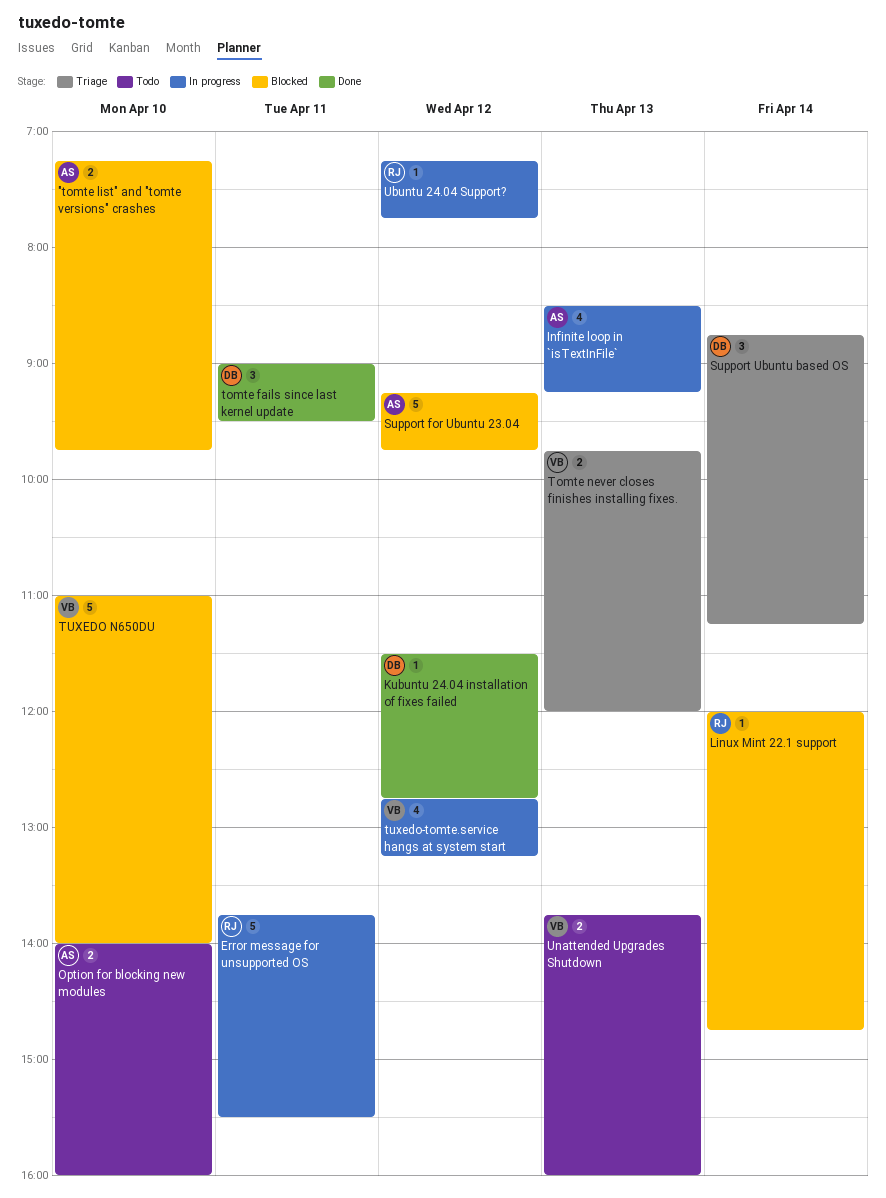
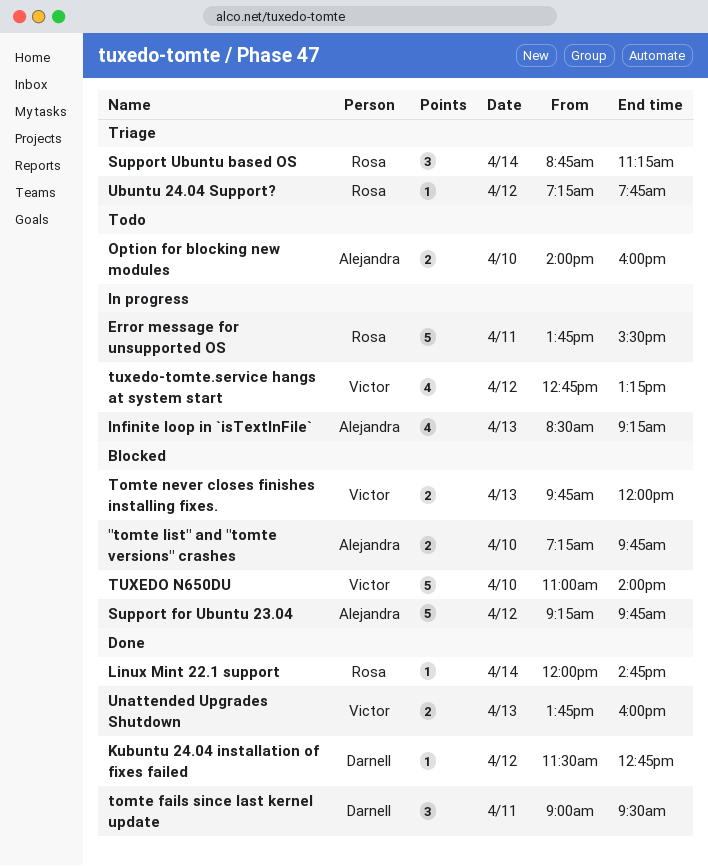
Linux Mint 22.1 support, status: Blocked -> Done
Support Ubuntu based OS, owner: Darnell -> Rosa
Tomte never closes finishes installing fixes., status: Triage -> Blocked
Ubuntu 24.04 Support?, status: In progress -> Triage
Unattended Upgrades Shutdown, status: Todo -> Done

